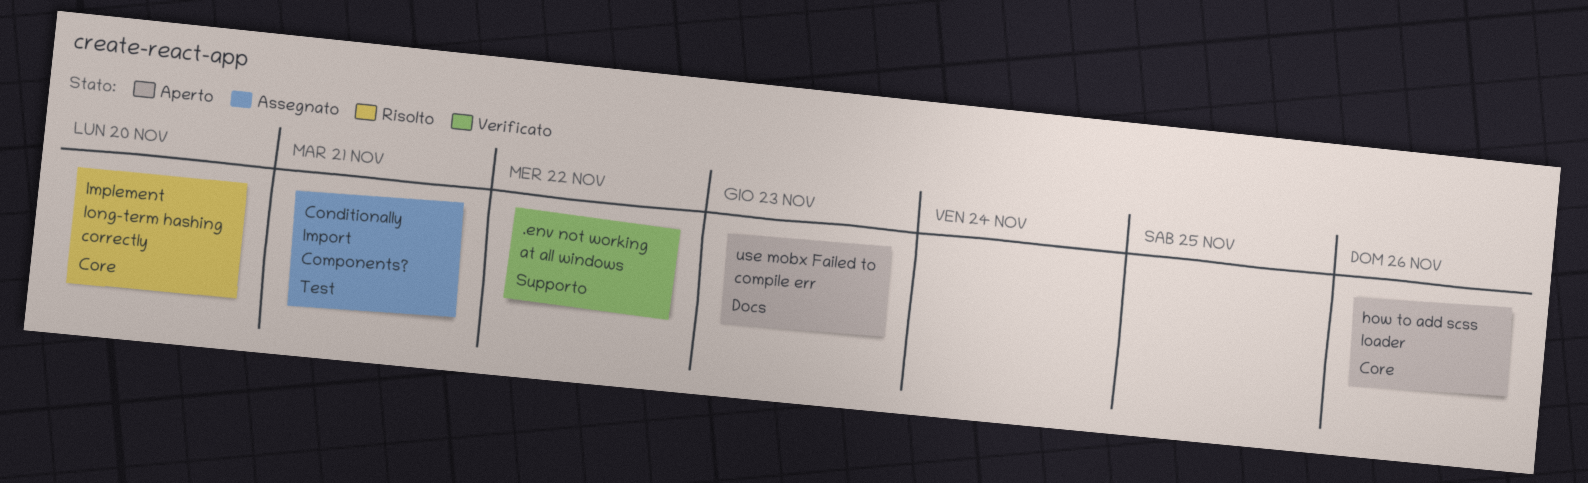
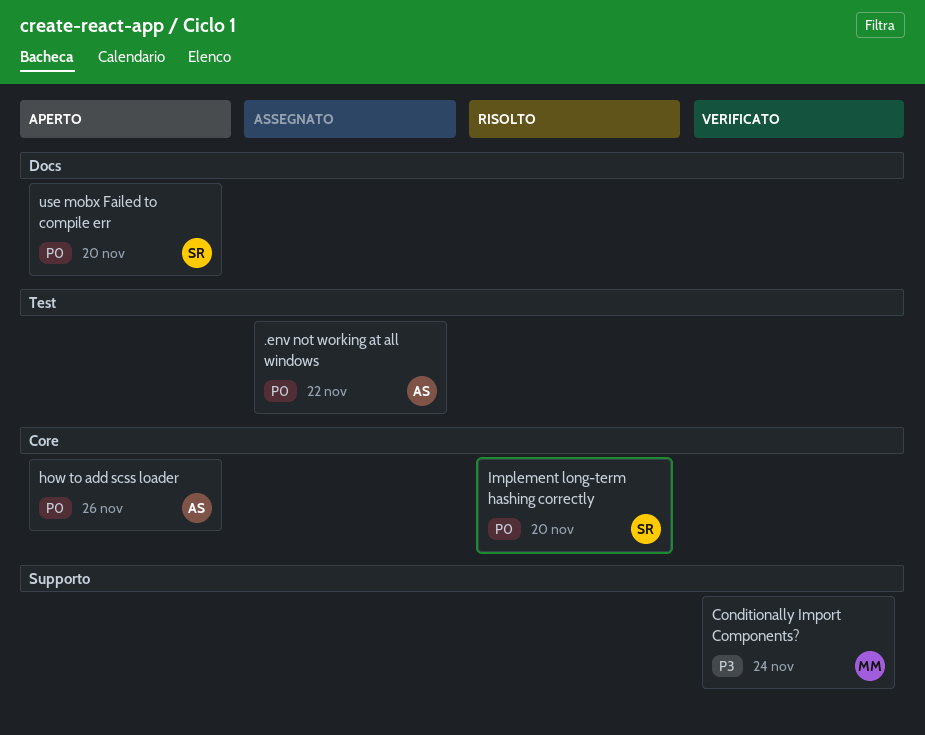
.env not working at all windows, status: Verificato -> Assegnato
.env not working at all windows, label: Supporto -> Test
Conditionally Import Components?, status: Assegnato -> Verificato
Conditionally Import Components?, label: Test -> Supporto
Conditionally Import Components?, due: Nov 21 -> Nov 24
use mobx Failed to compile err, due: Nov 23 -> Nov 20

